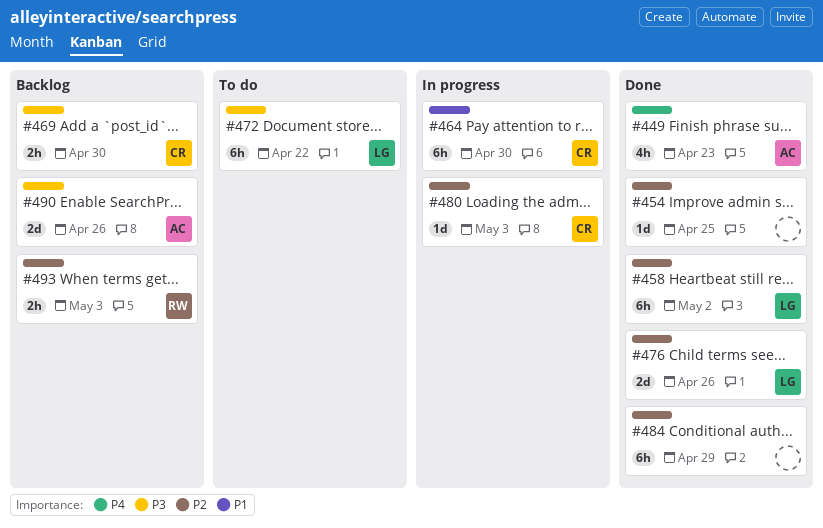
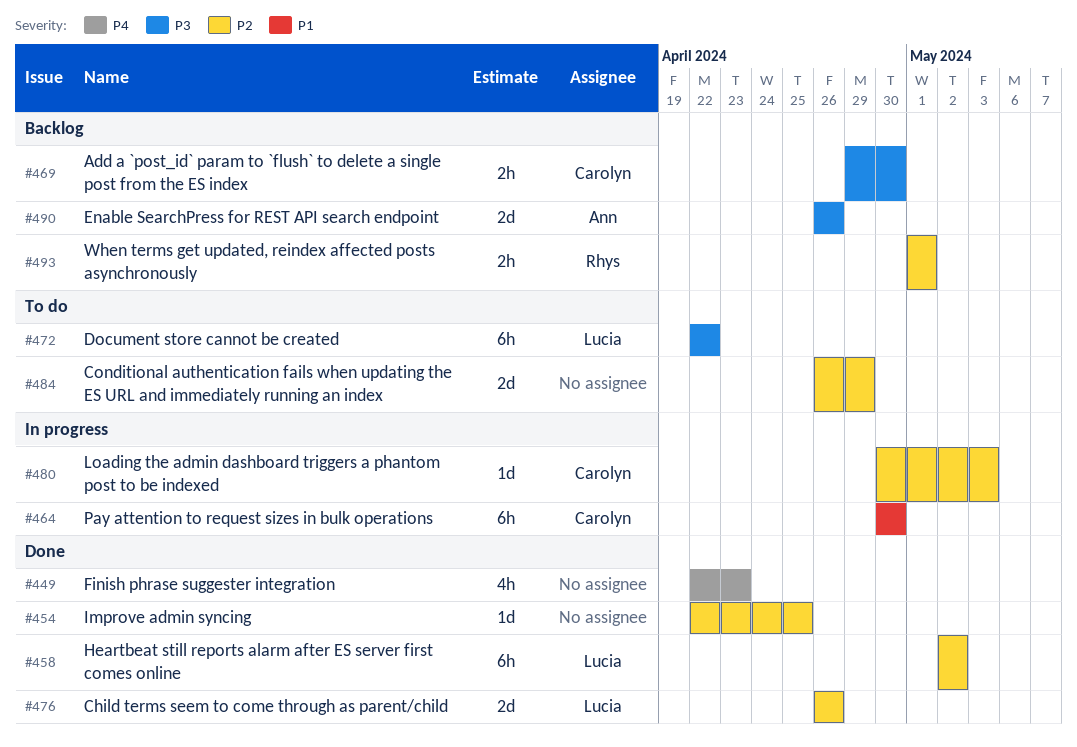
#449, owner: Ann -> none
#484, status: Done -> To do
#484, estimate: 6h -> 2d
#493, due: May 3 -> May 1

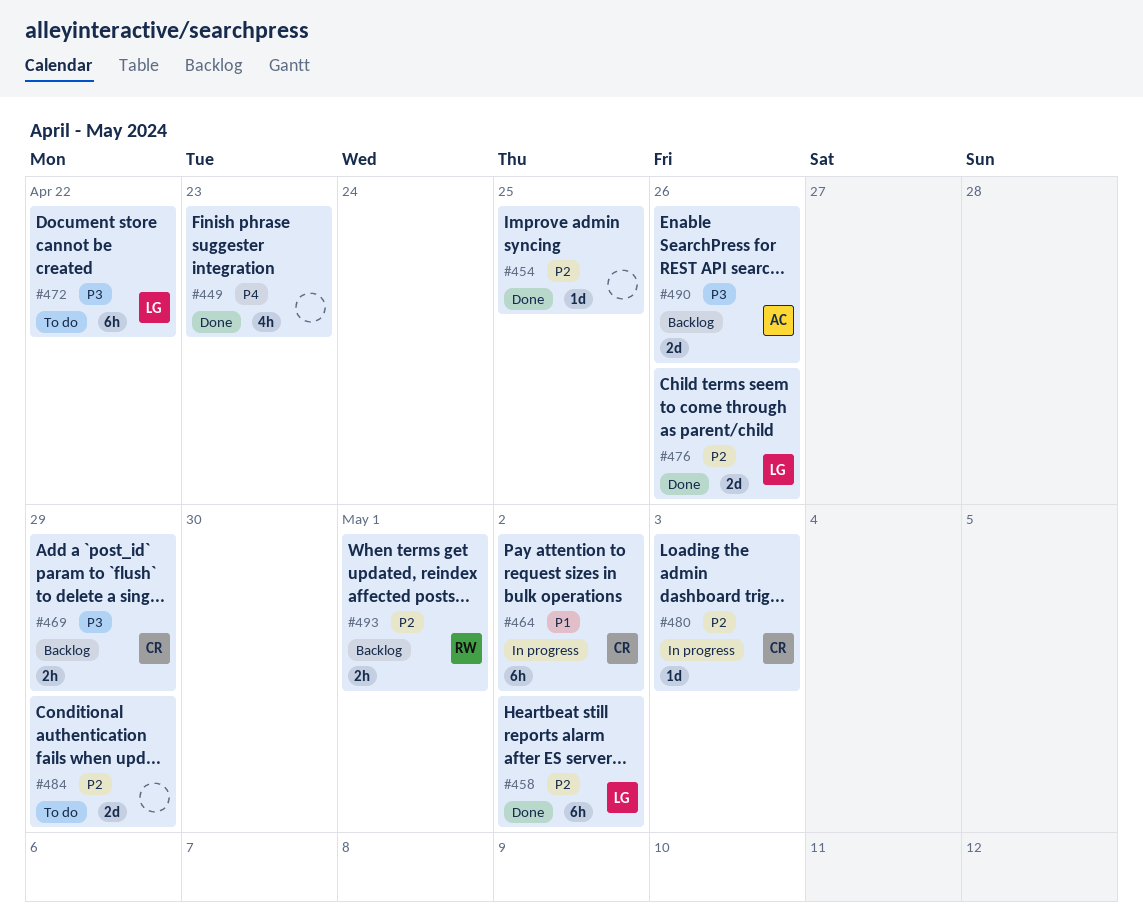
#464, due: Apr 30 -> May 2
#469, due: Apr 30 -> Apr 29

